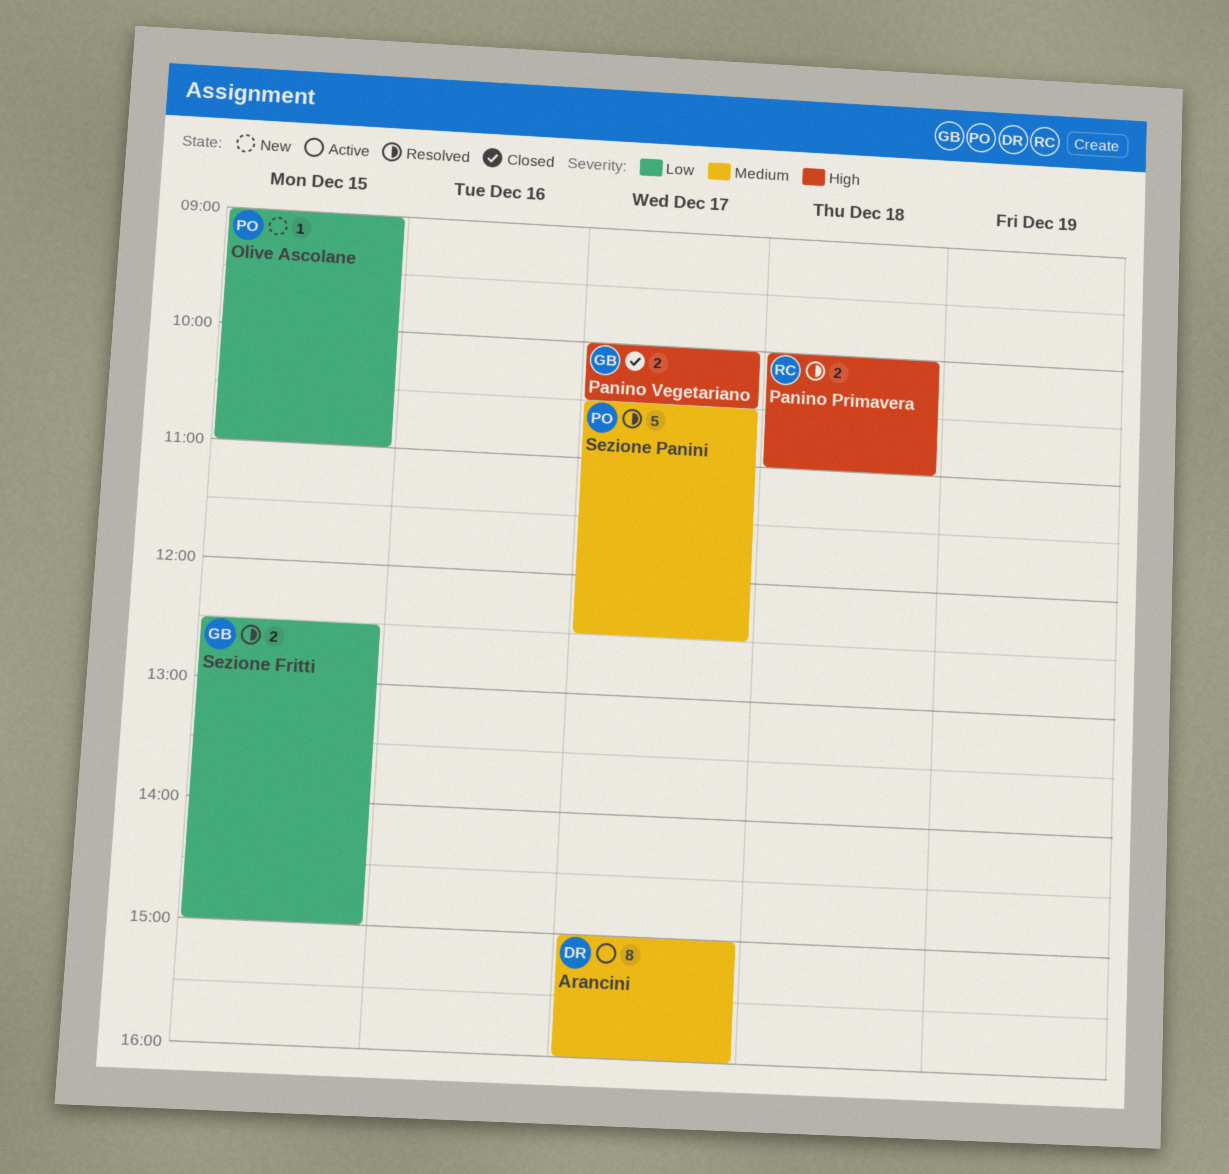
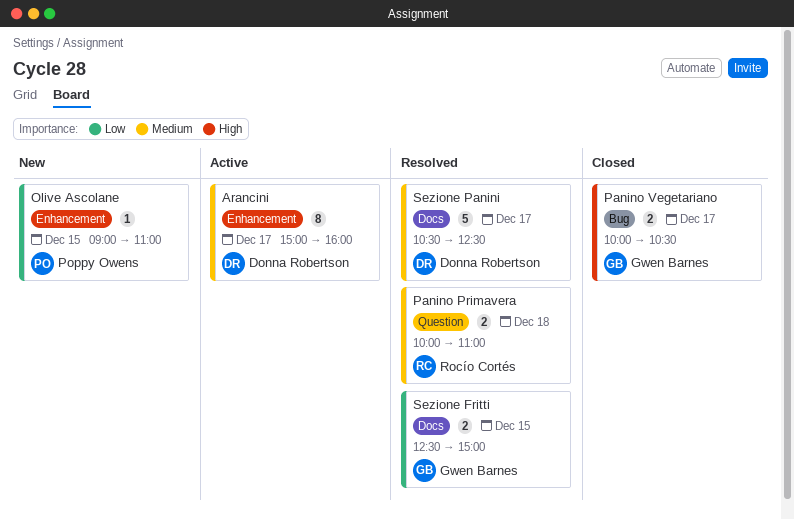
Panino Primavera, priority: High -> Medium
Sezione Panini, owner: Poppy Owens -> Donna Robertson

